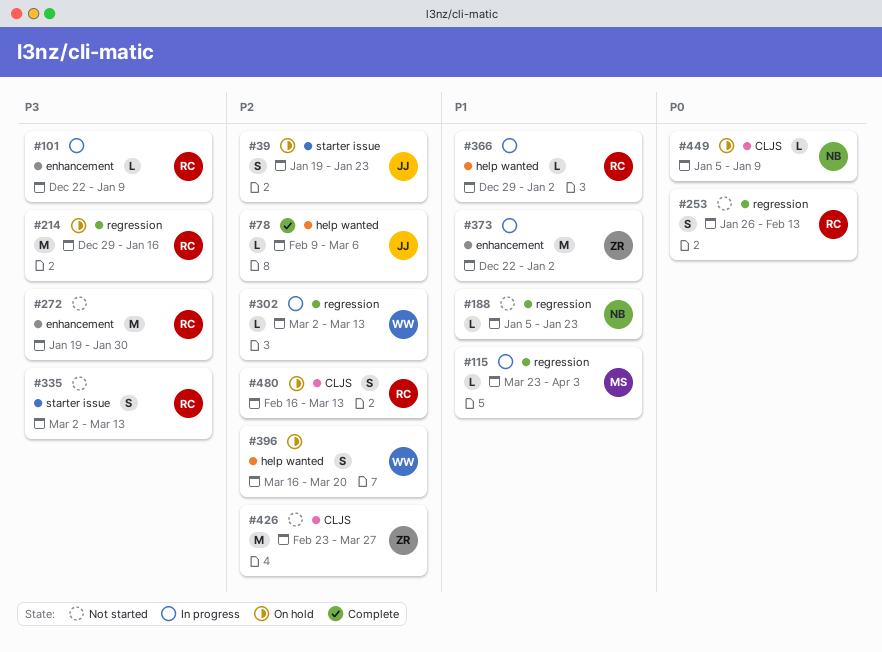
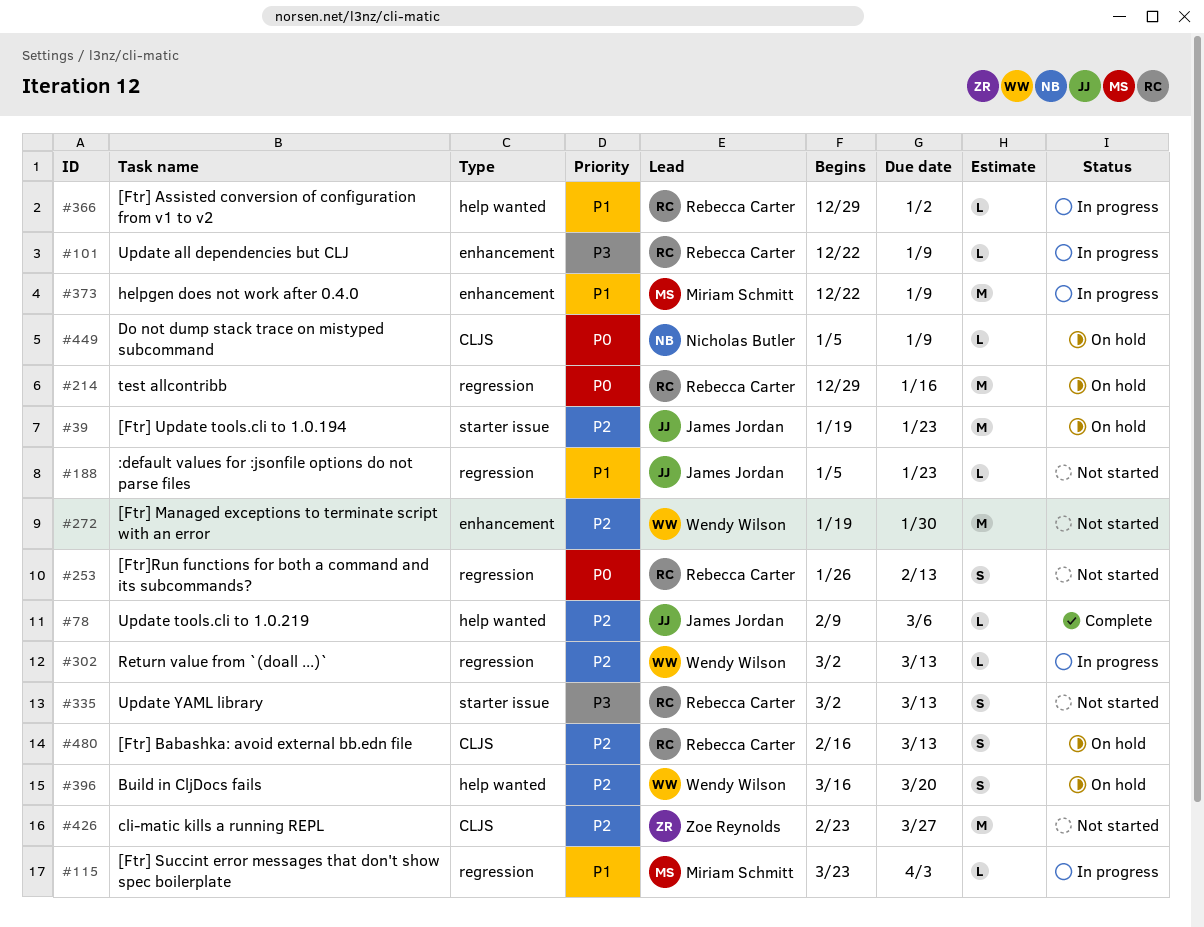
#39, estimate: S -> M
#188, owner: Nicholas Butler -> James Jordan
#214, priority: P3 -> P0
#272, owner: Rebecca Carter -> Wendy Wilson
#272, priority: P3 -> P2
#373, owner: Zoe Reynolds -> Miriam Schmitt
#373, due: Jan 2 -> Jan 9

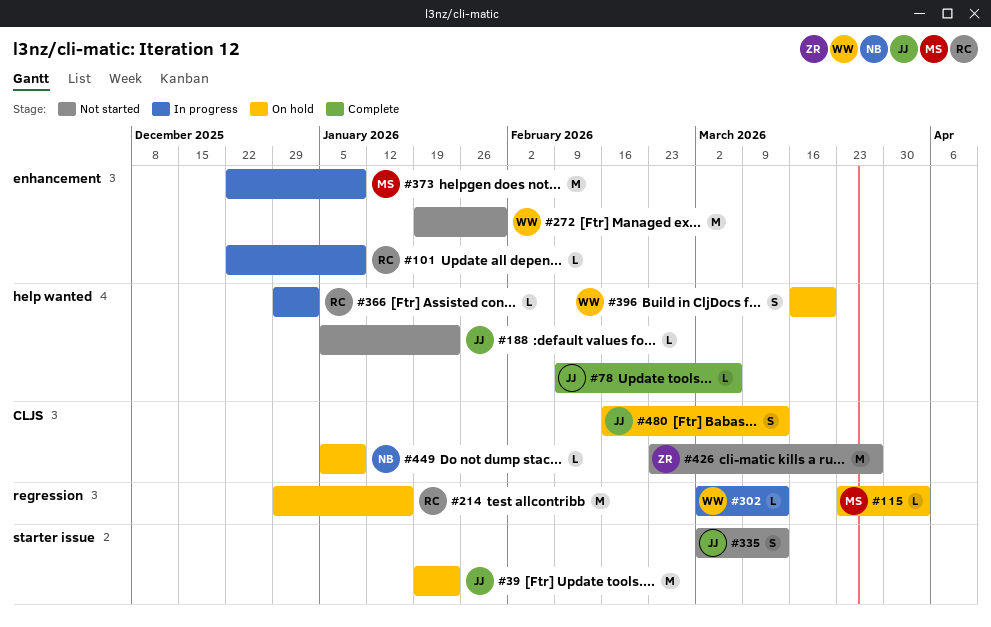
#115, status: In progress -> On hold
#188, label: regression -> help wanted
#253: present -> none
#335, owner: Rebecca Carter -> James Jordan
#480, owner: Rebecca Carter -> James Jordan

